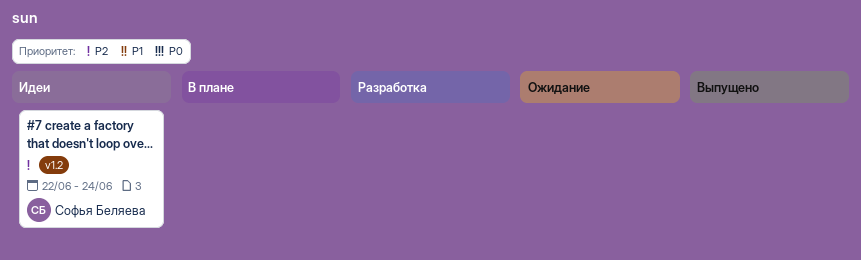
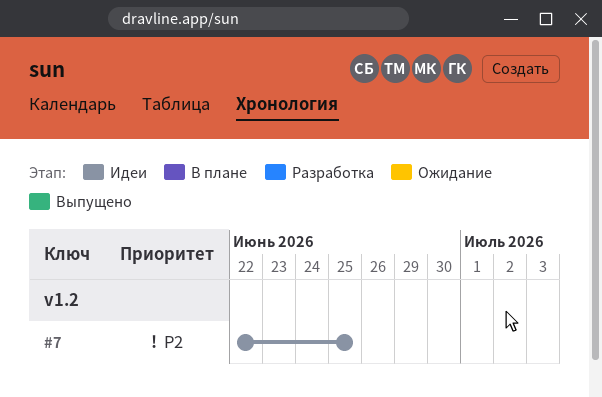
#7, due: Jun 24 -> Jun 25

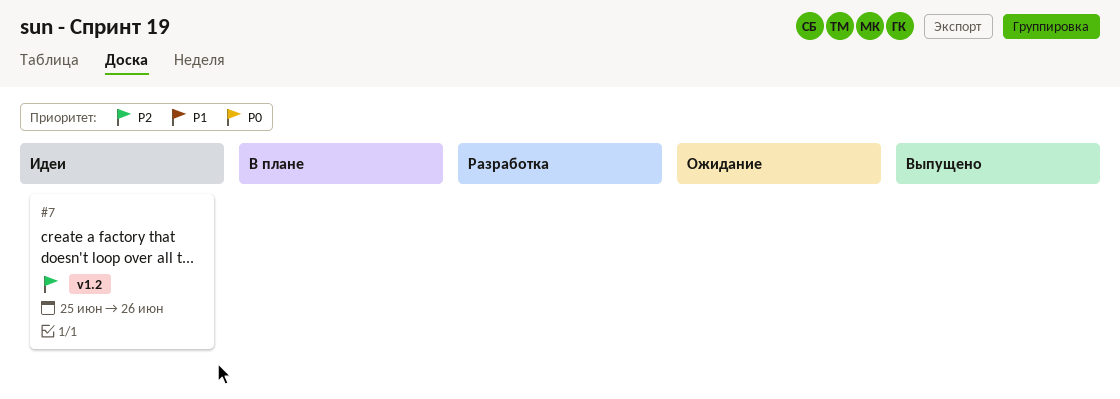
#7, start: Jun 22 -> Jun 25
#7, due: Jun 25 -> Jun 26

